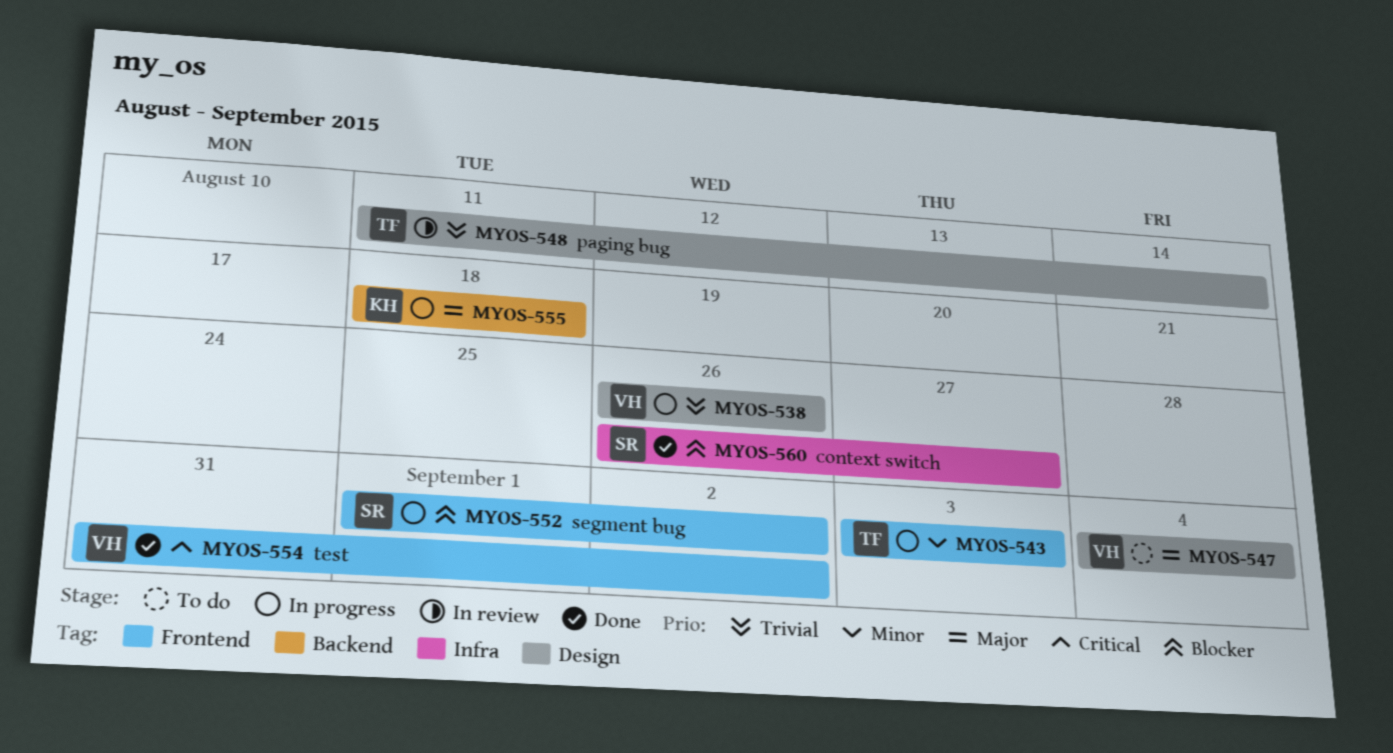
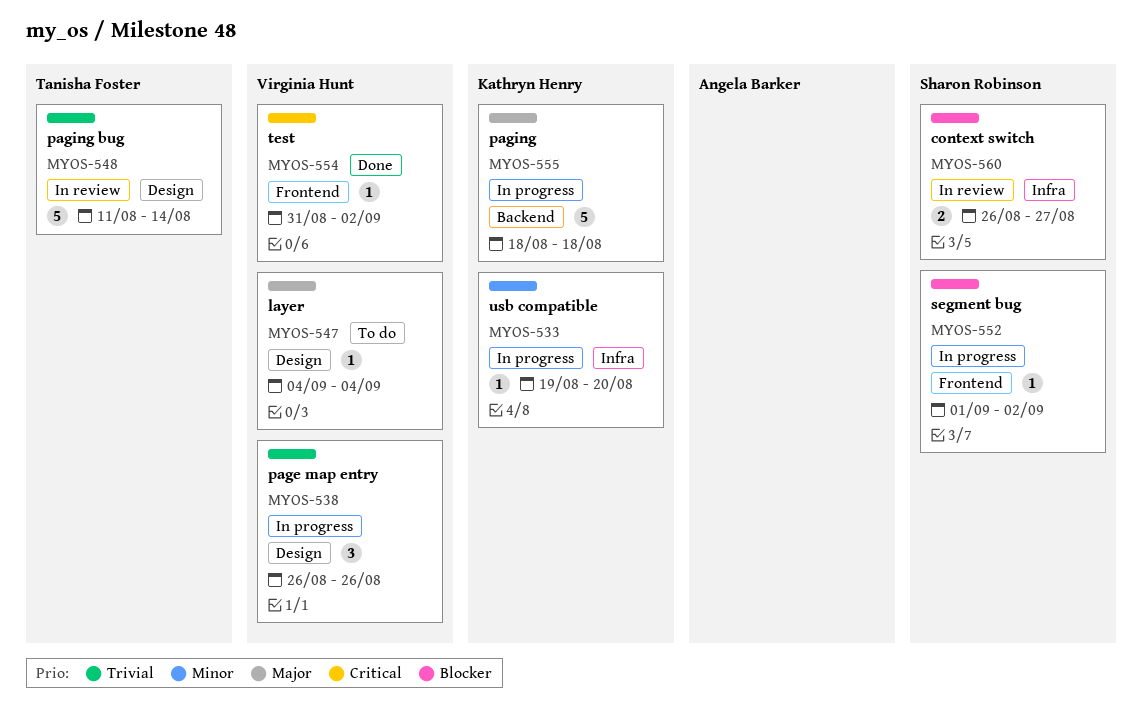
MYOS-533: none -> present
MYOS-543: present -> none
MYOS-560, status: Done -> In review

